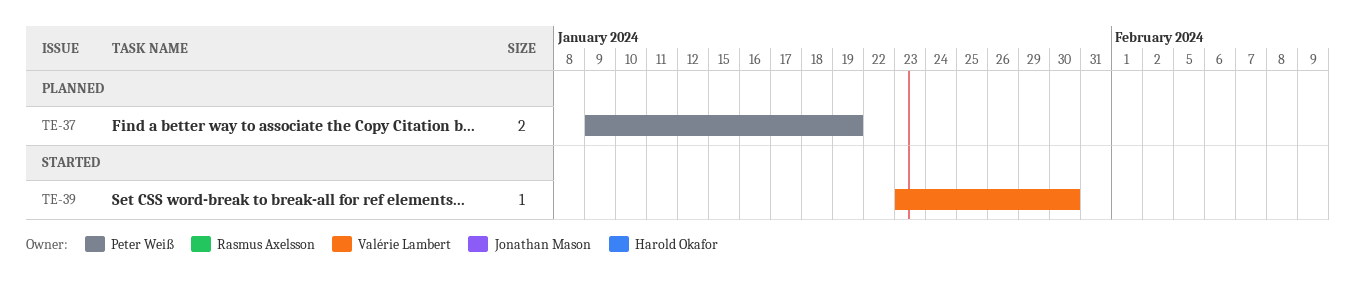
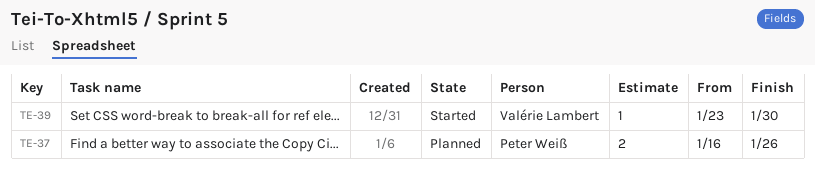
TE-37, start: Jan 9 -> Jan 16
TE-37, due: Jan 19 -> Jan 26

